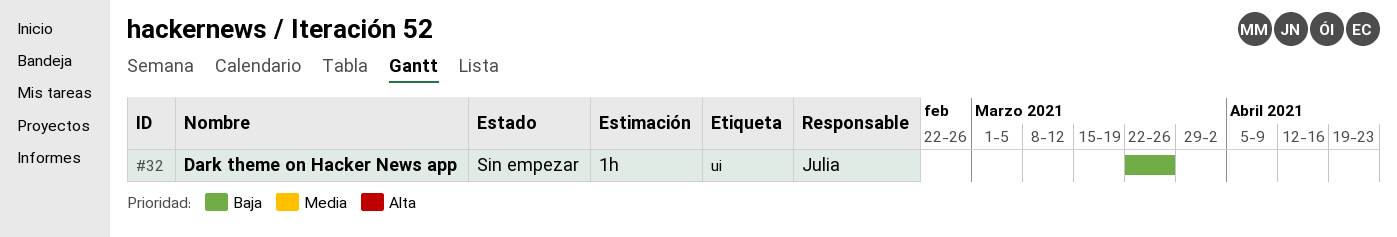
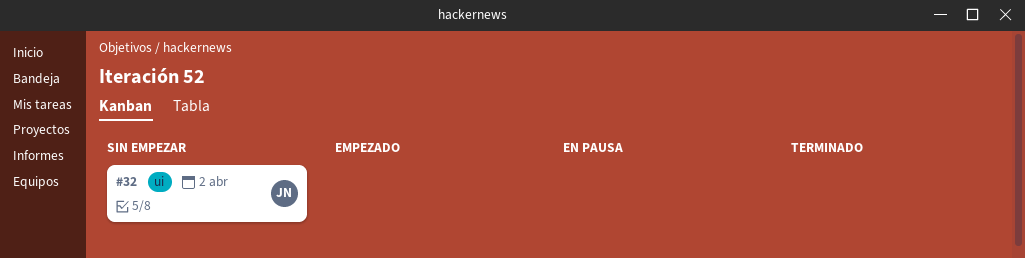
#32, due: Mar 26 -> Apr 2

